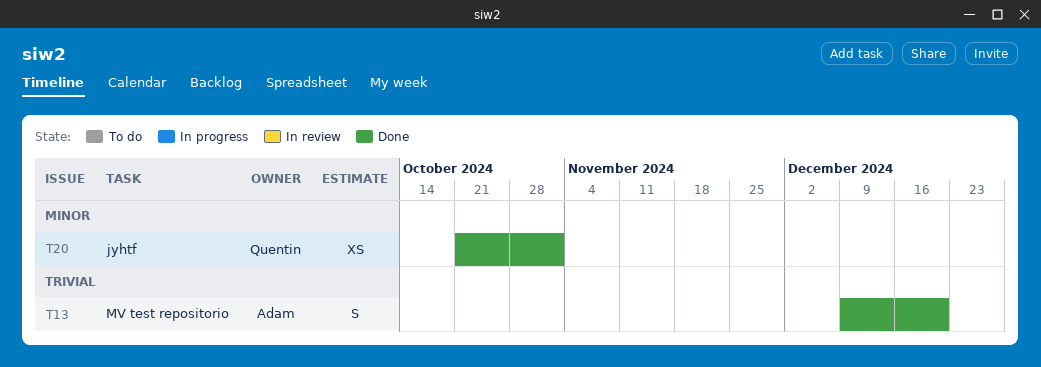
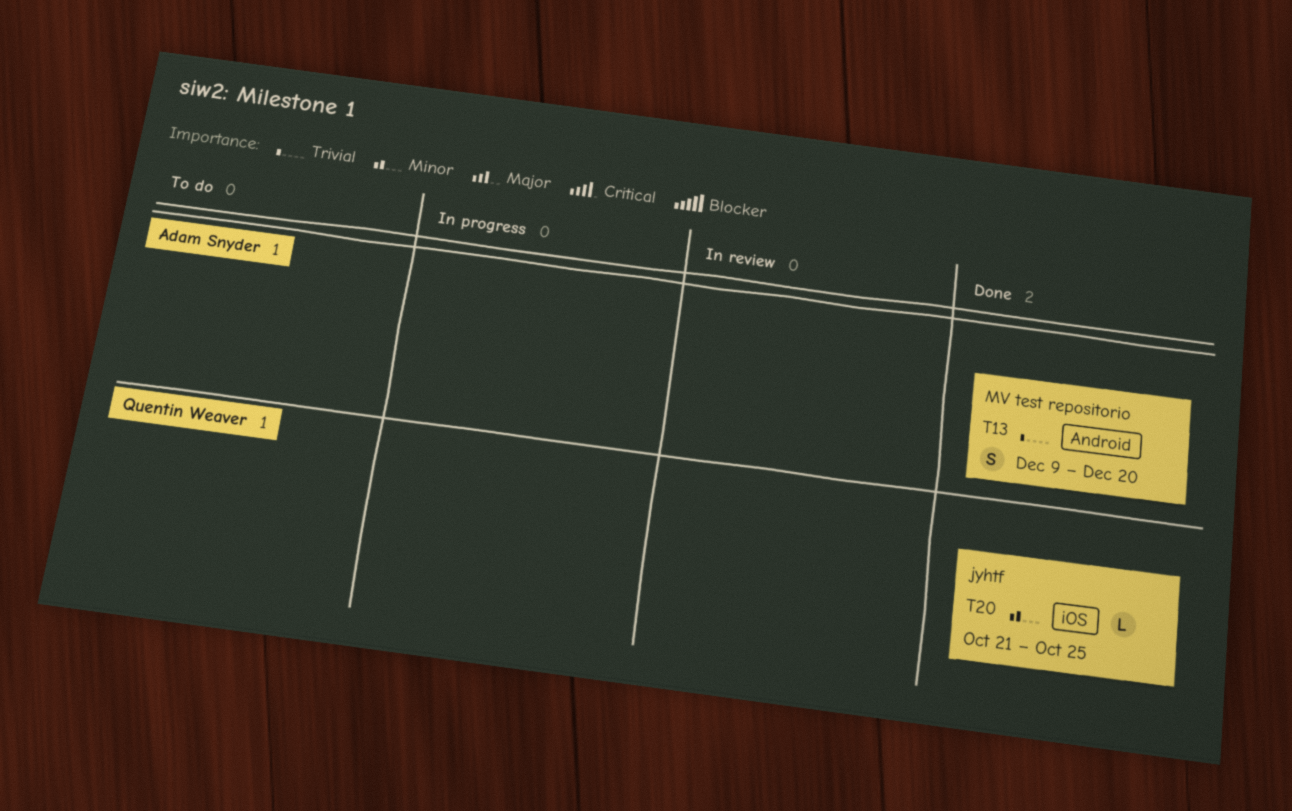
T20, estimate: XS -> L
T20, due: Nov 1 -> Oct 25

